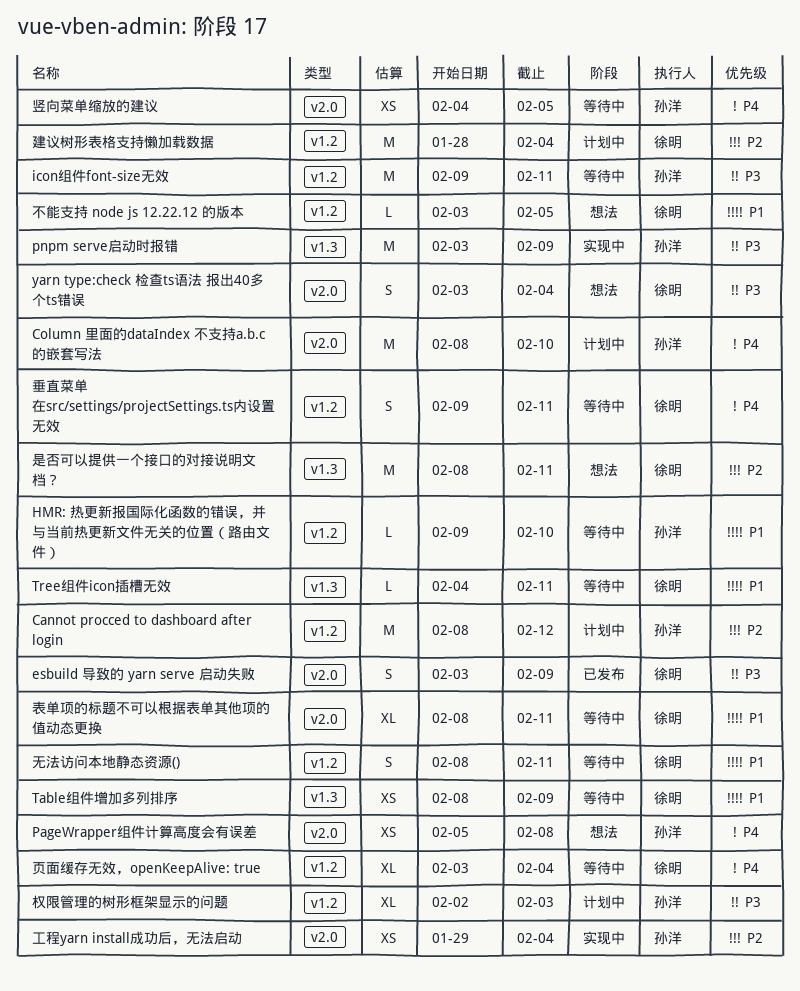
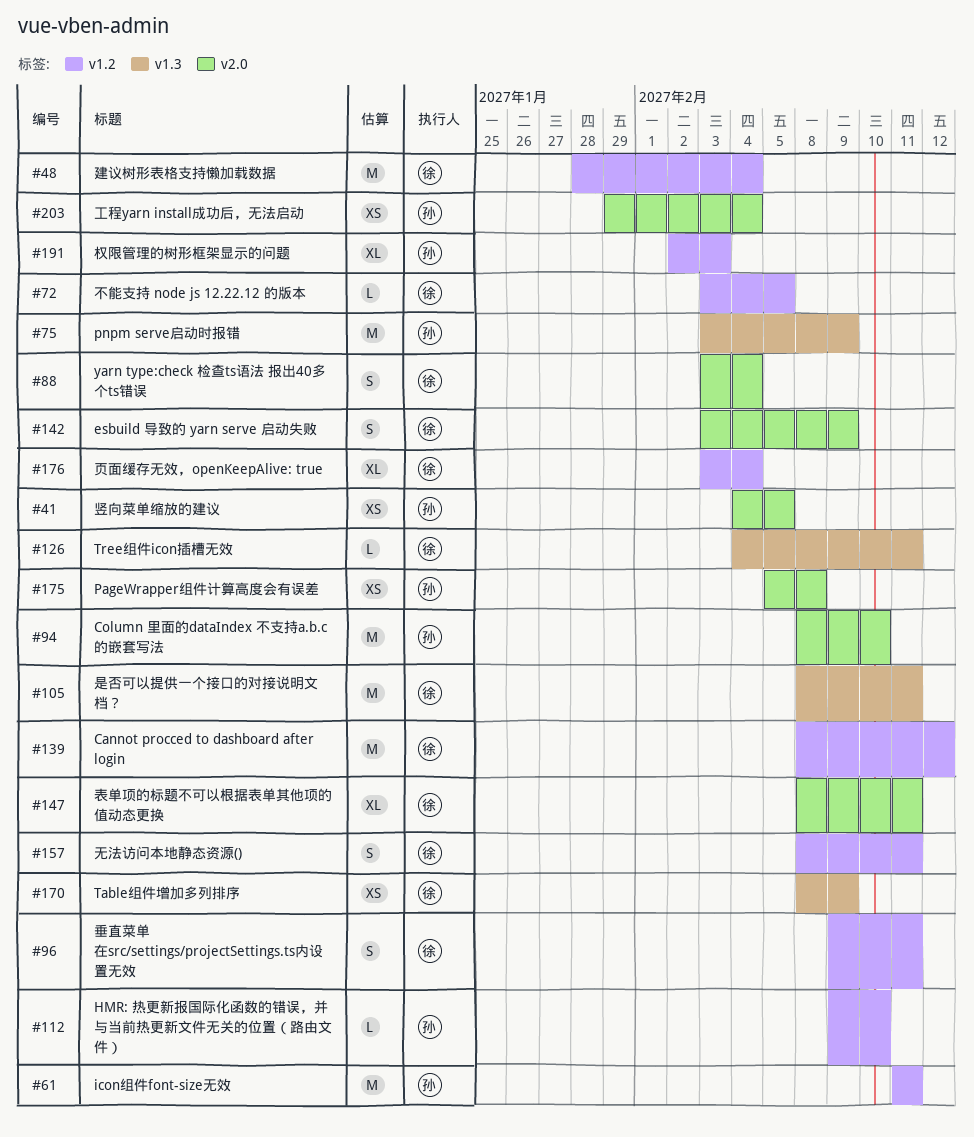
Cannot procced to dashboard after login, owner: 孙洋 -> 徐明
icon组件font-size无效, start: Feb 9 -> Feb 11

